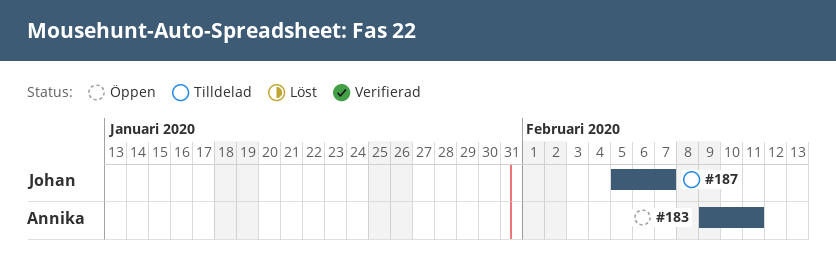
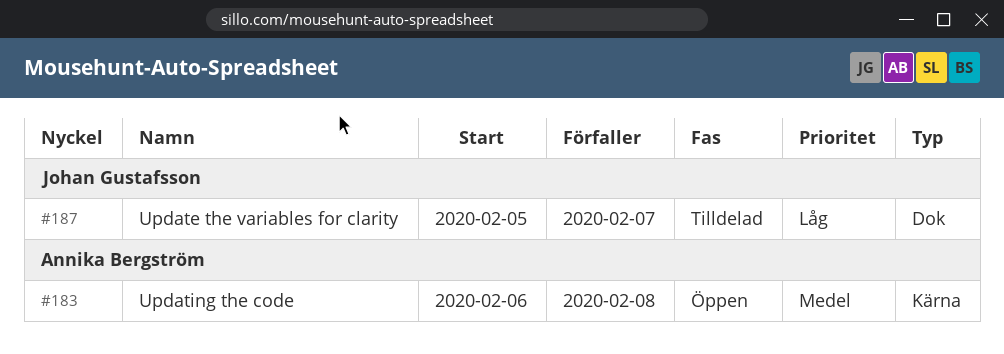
#183, start: Feb 9 -> Feb 6
#183, due: Feb 11 -> Feb 8

